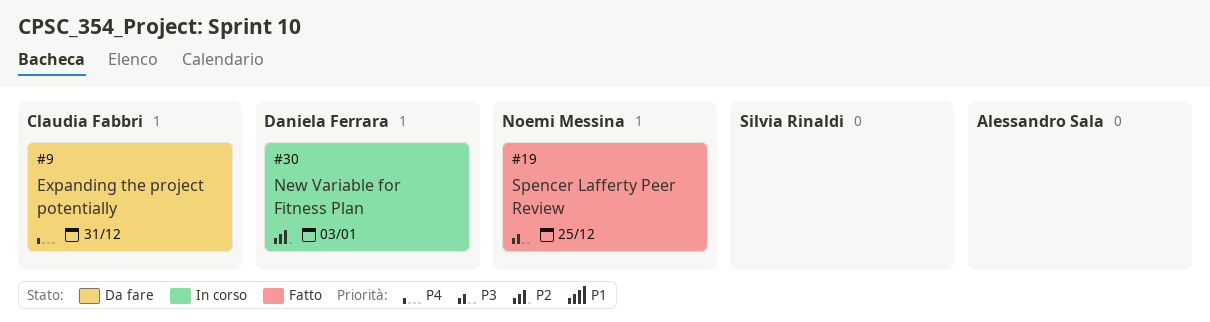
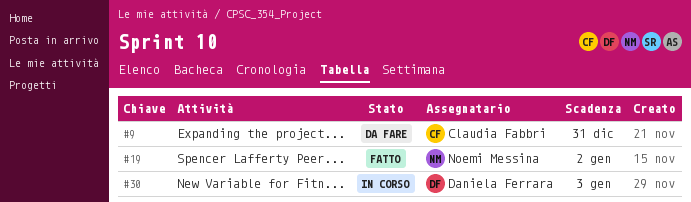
#19, due: Dec 25 -> Jan 2

